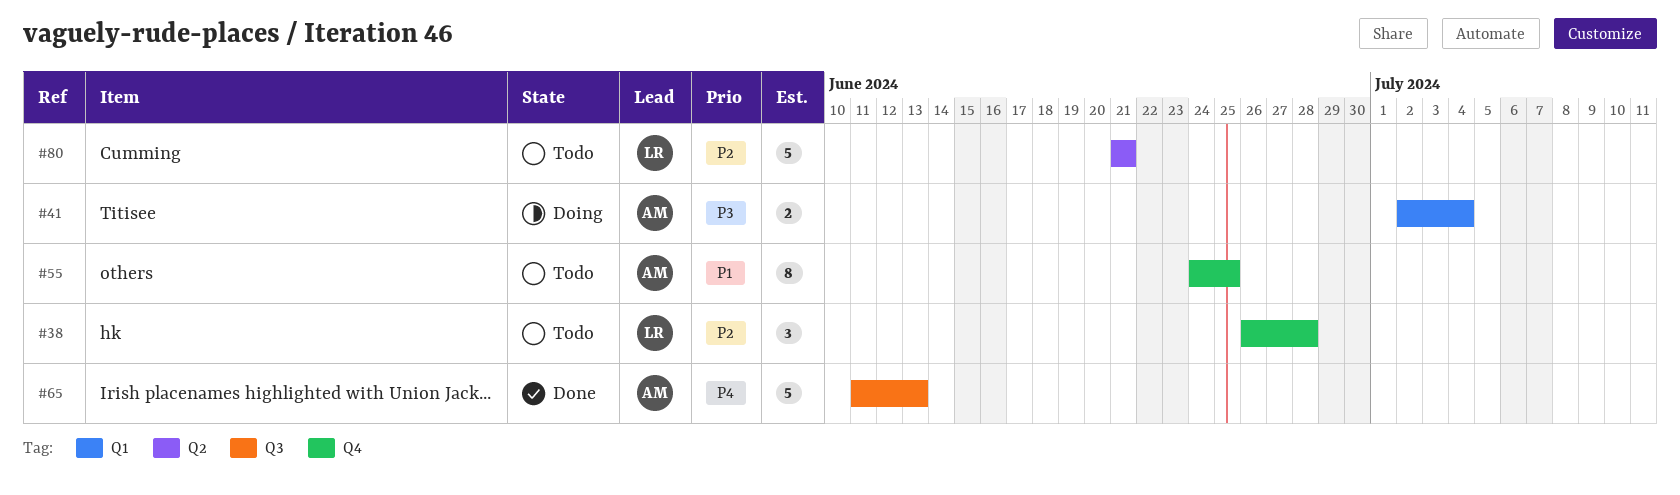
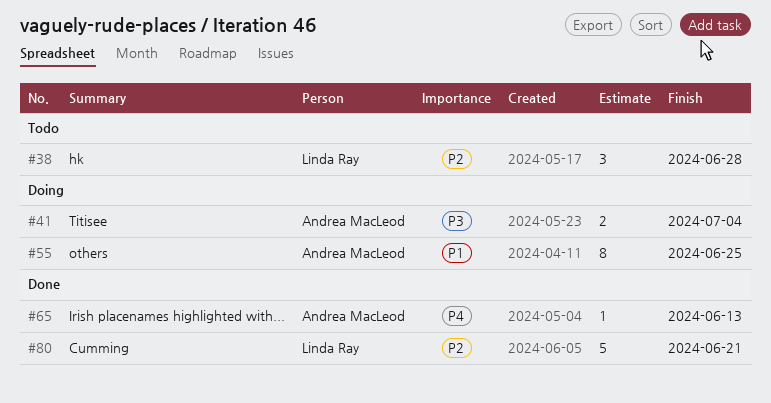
#55, status: Todo -> Doing
#65, estimate: 5 -> 1
#80, status: Todo -> Done

